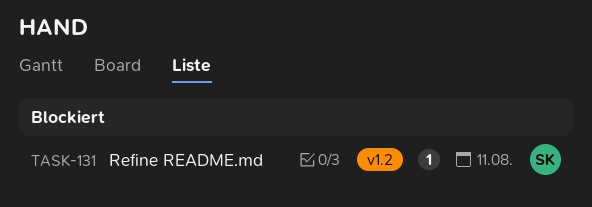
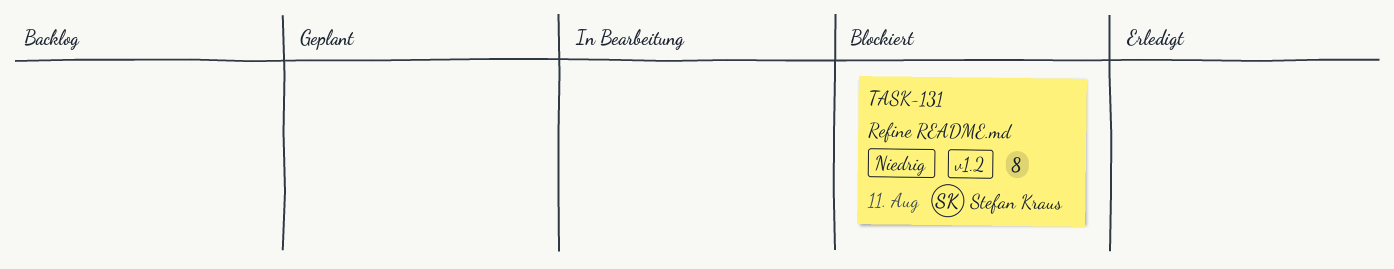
TASK-131, estimate: 1 -> 8

